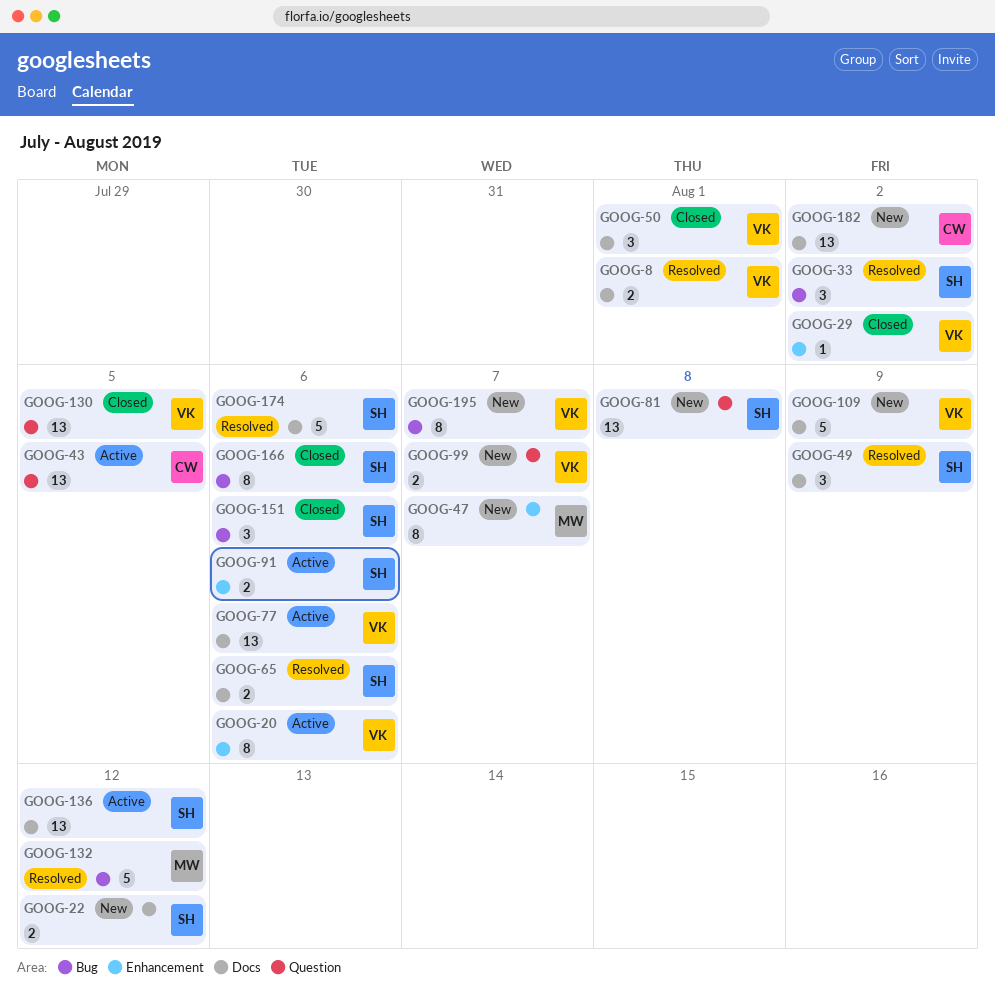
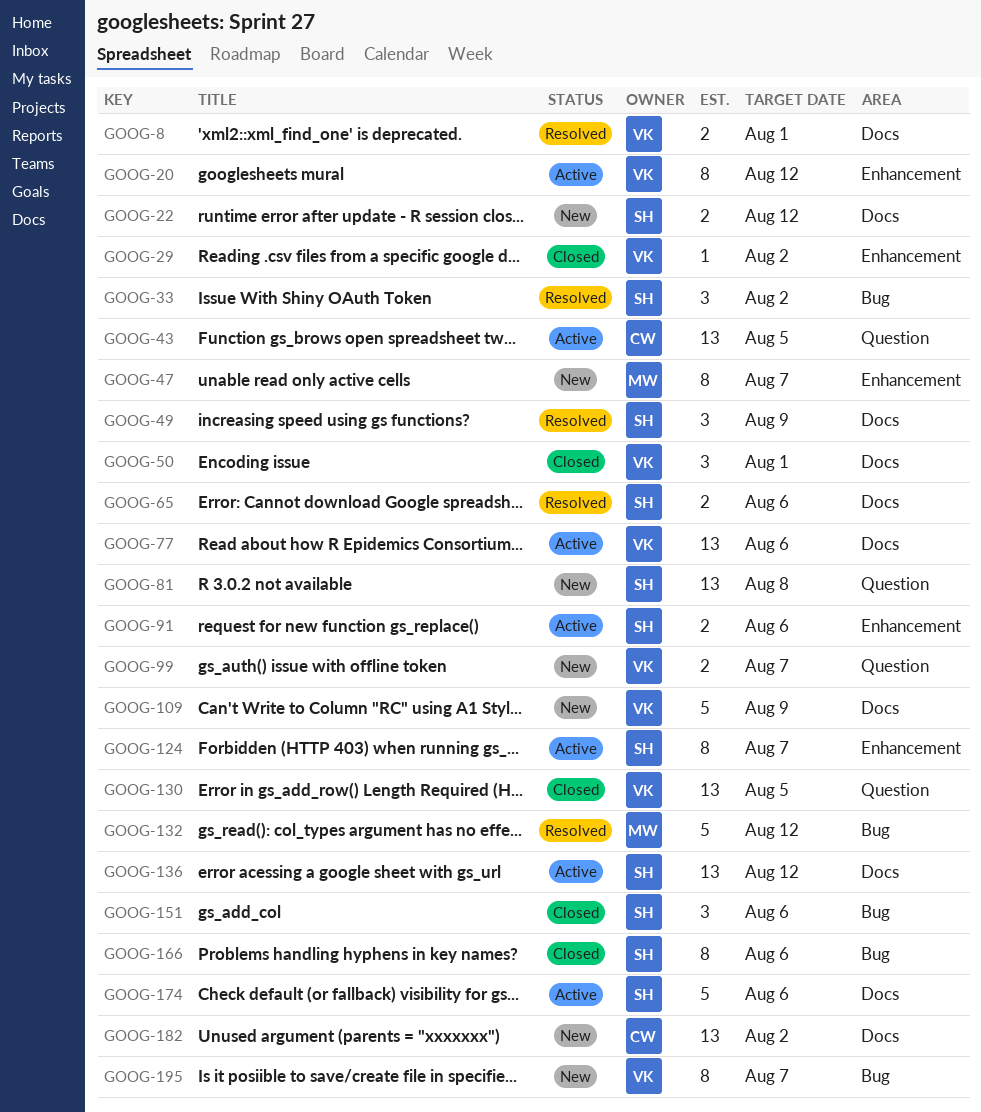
GOOG-20, due: Aug 6 -> Aug 12
GOOG-124: none -> present
GOOG-174, status: Resolved -> Active

